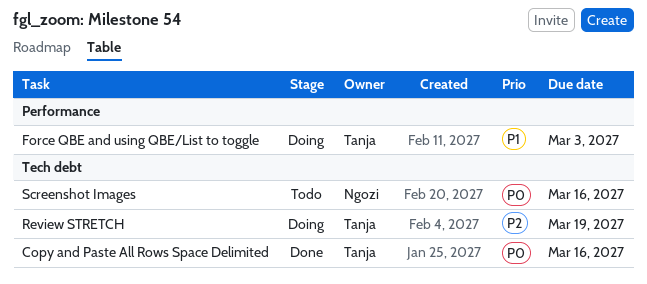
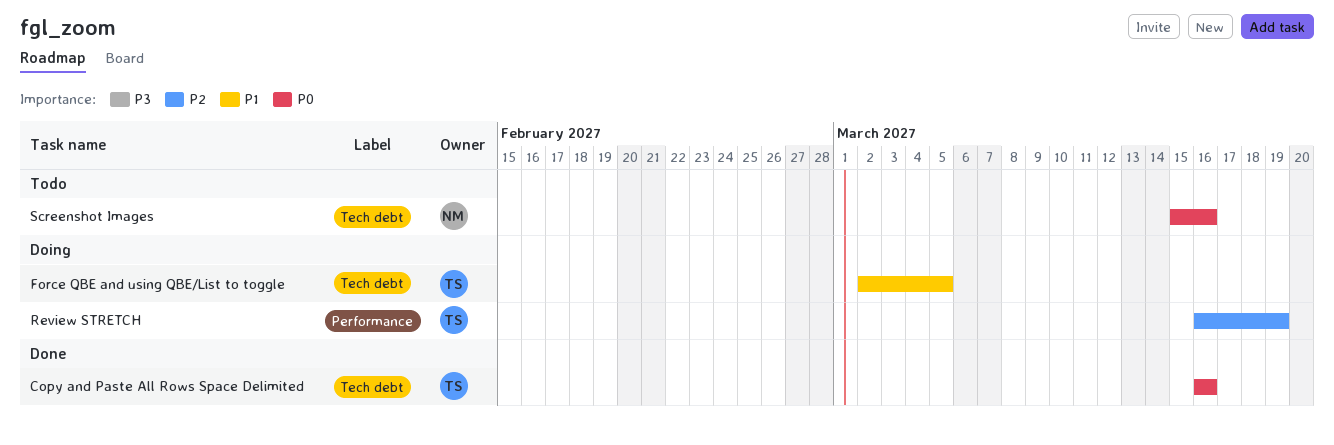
Force QBE and using QBE/List to toggle, label: Performance -> Tech debt
Force QBE and using QBE/List to toggle, due: Mar 3 -> Mar 5
Review STRETCH, label: Tech debt -> Performance

